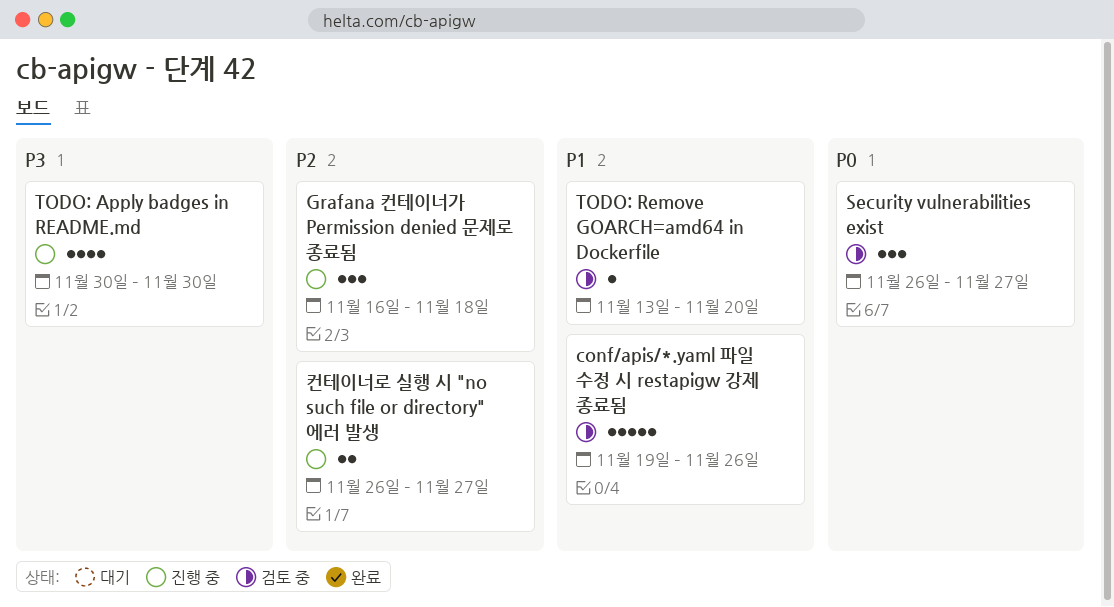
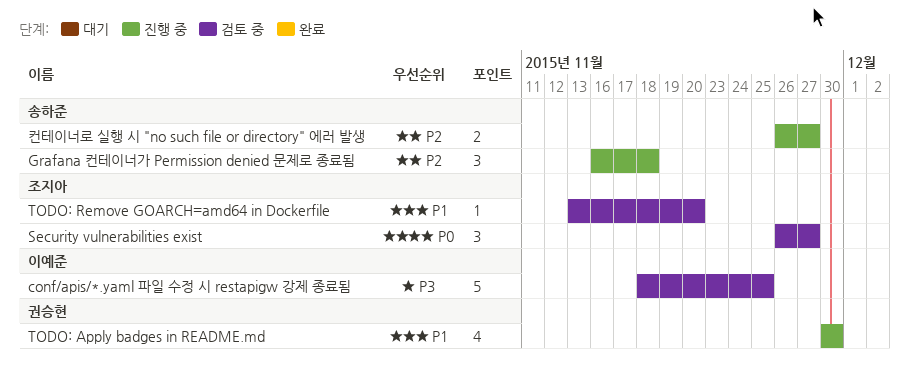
conf/apis/*.yaml 파일 수정 시 restapigw 강제 종료됨, priority: P1 -> P3
conf/apis/*.yaml 파일 수정 시 restapigw 강제 종료됨, start: Nov 19 -> Nov 18
conf/apis/*.yaml 파일 수정 시 restapigw 강제 종료됨, due: Nov 26 -> Nov 25
TODO: Apply badges in README.md, priority: P3 -> P1

